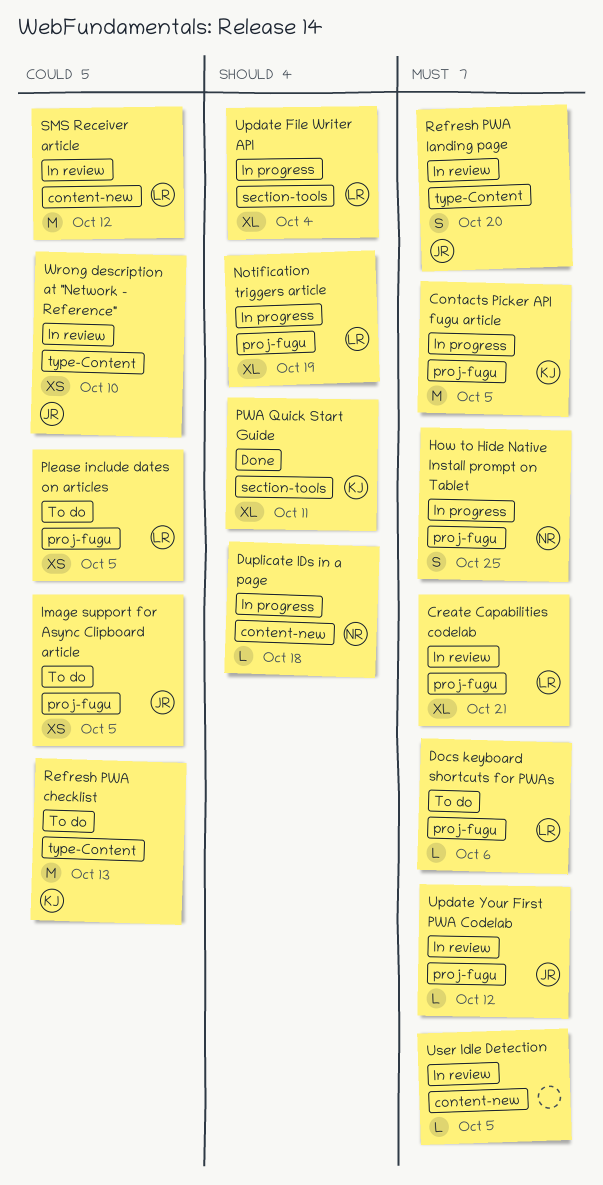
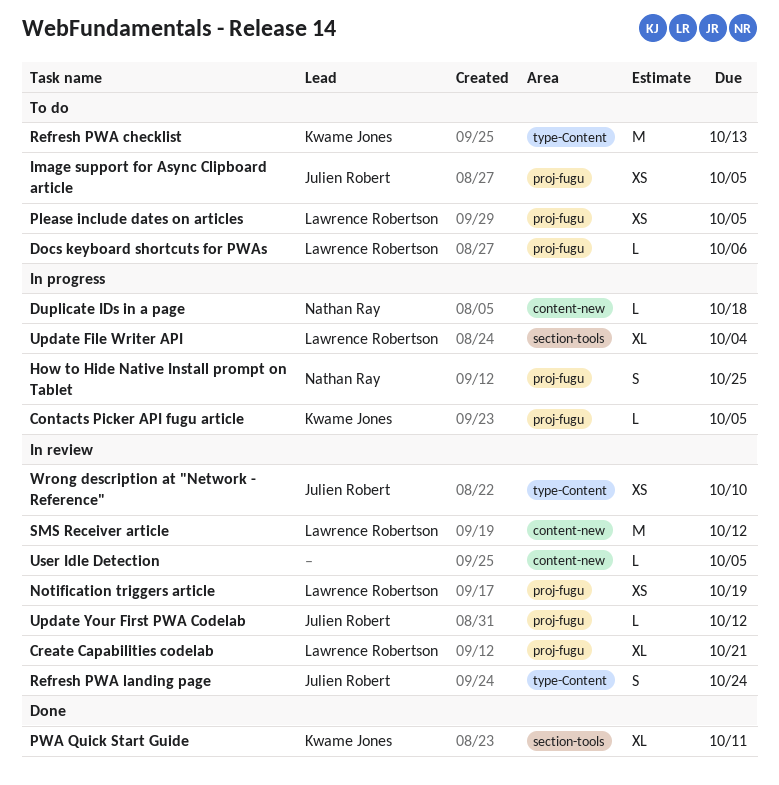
Contacts Picker API fugu article, estimate: M -> L
Notification triggers article, status: In progress -> In review
Notification triggers article, estimate: XL -> XS
Refresh PWA landing page, due: Oct 20 -> Oct 24

